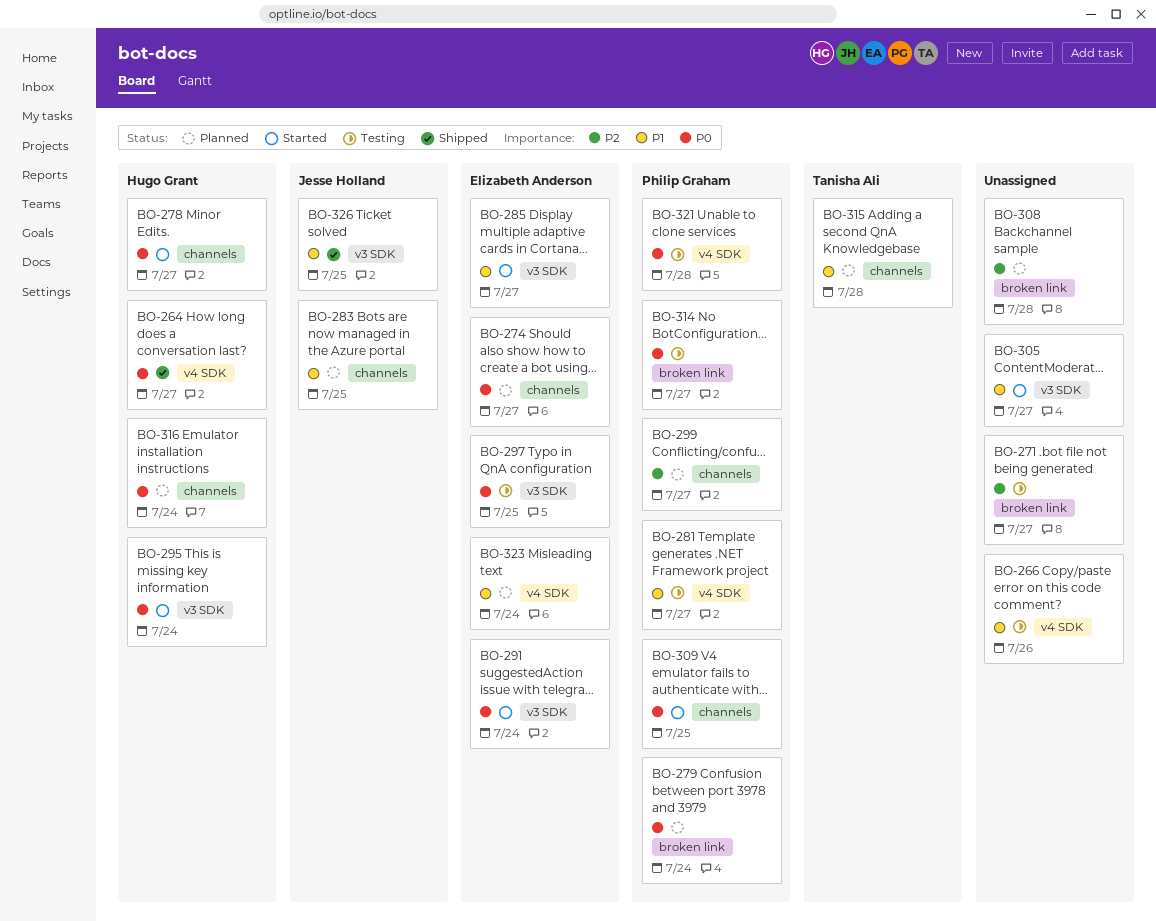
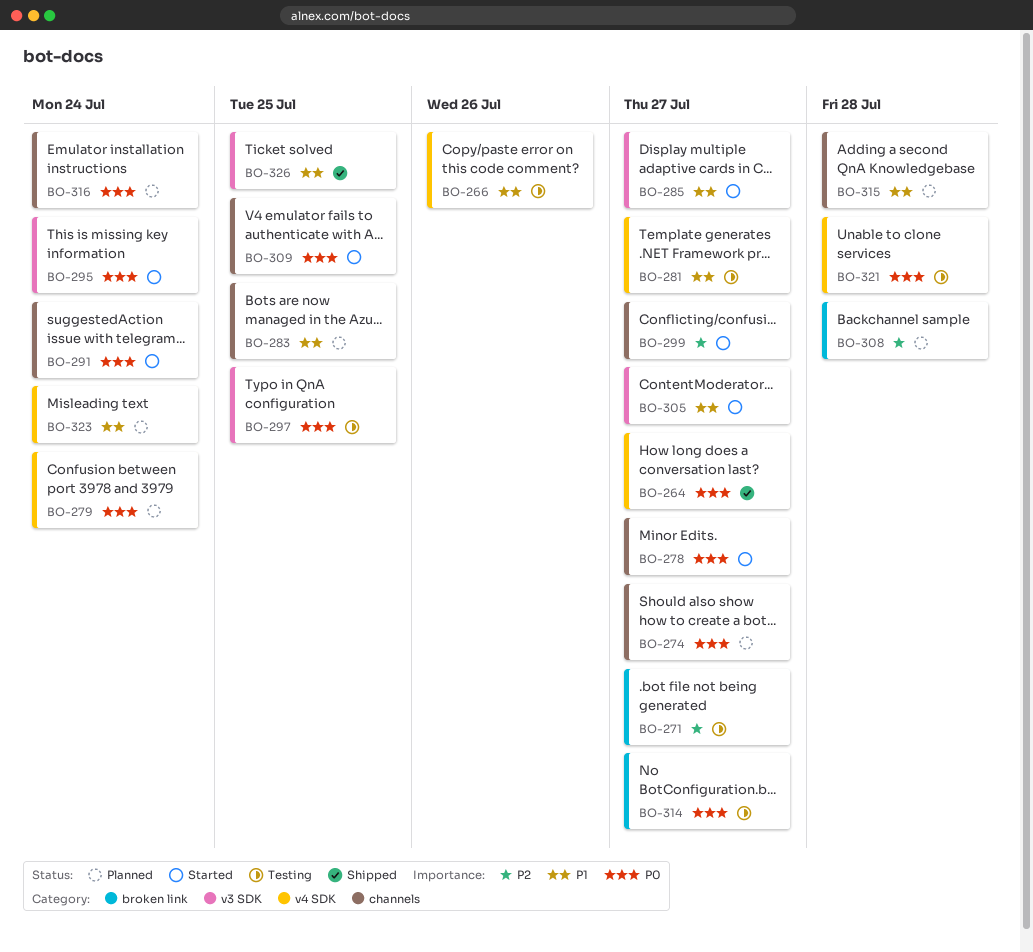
BO-279, label: broken link -> v4 SDK
BO-291, label: v3 SDK -> channels
BO-299, status: Planned -> Started

